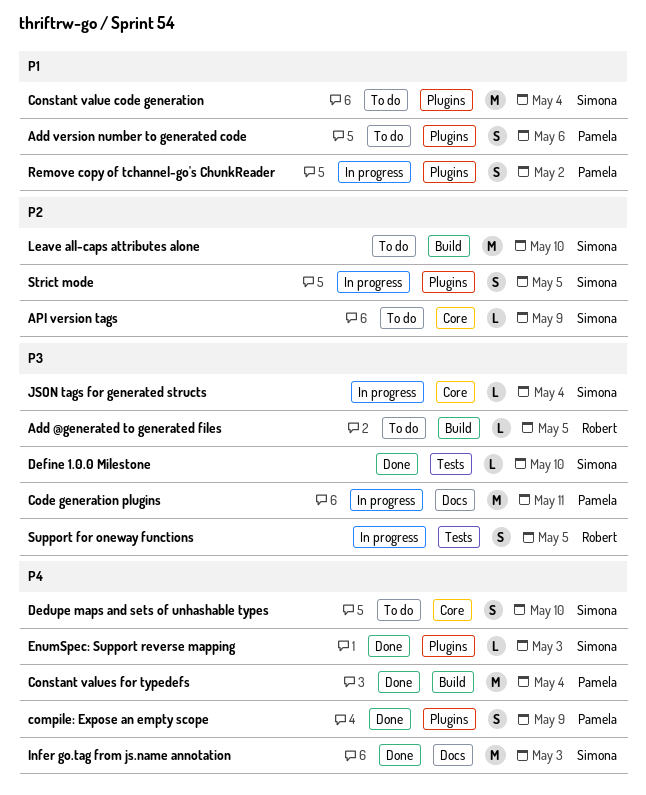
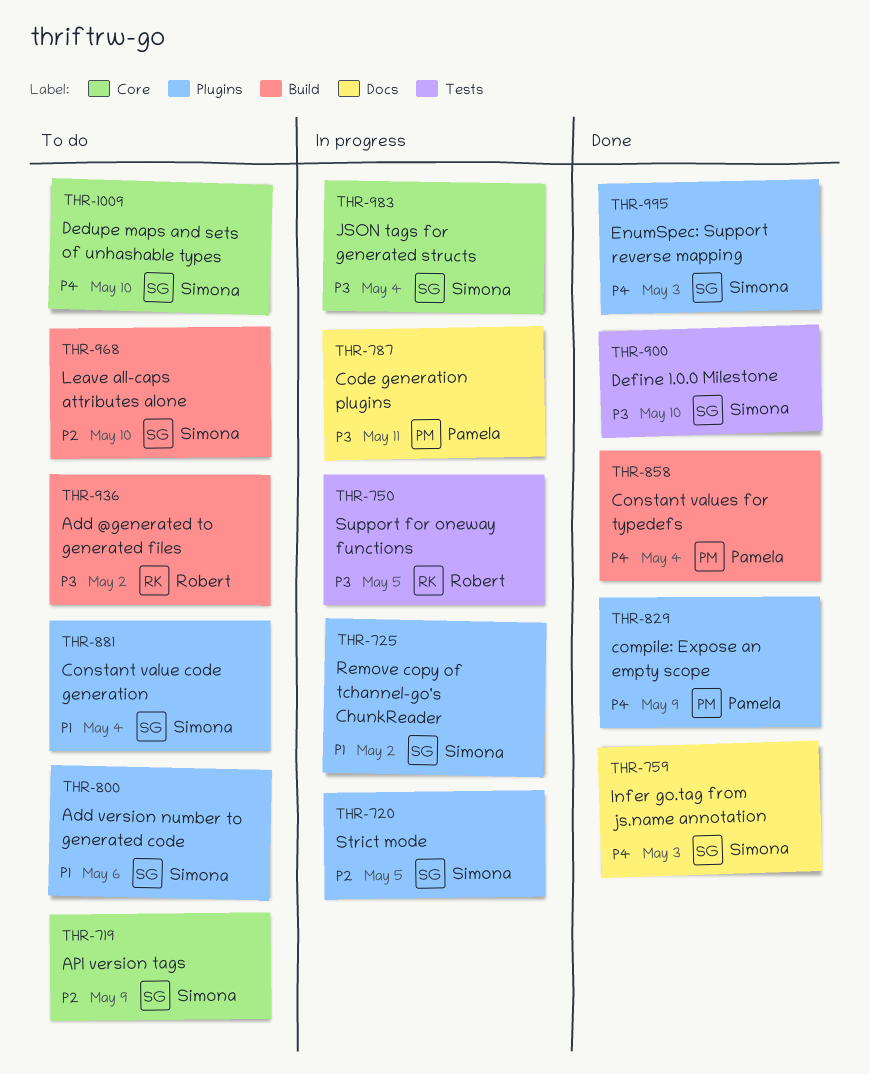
Add @generated to generated files, due: May 5 -> May 2
Add version number to generated code, owner: Pamela -> Simona
Remove copy of tchannel-go's ChunkReader, owner: Pamela -> Simona

